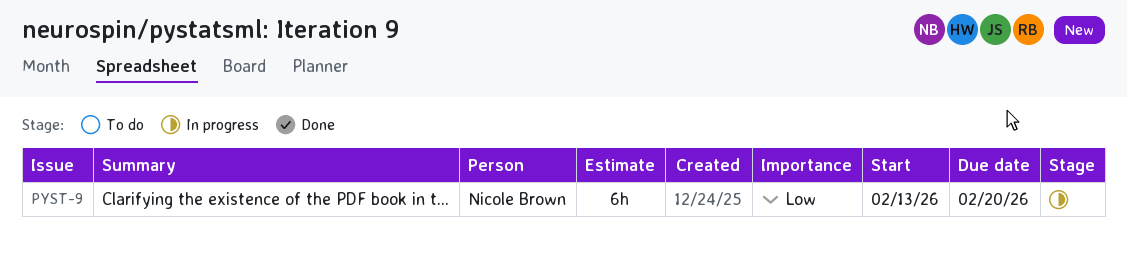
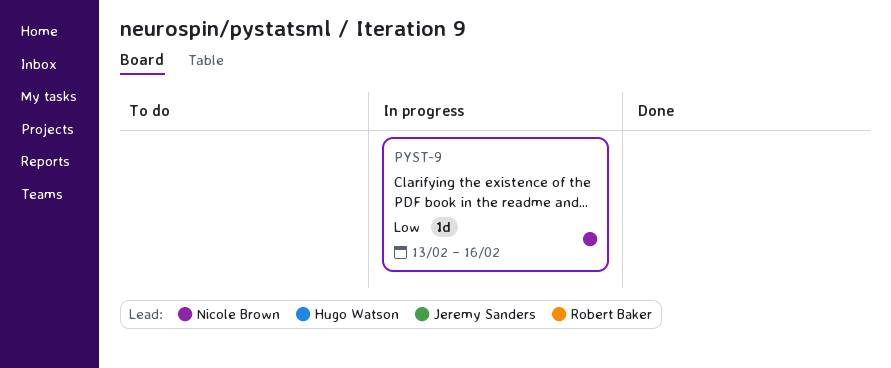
PYST-9, estimate: 6h -> 1d
PYST-9, due: Feb 20 -> Feb 16

